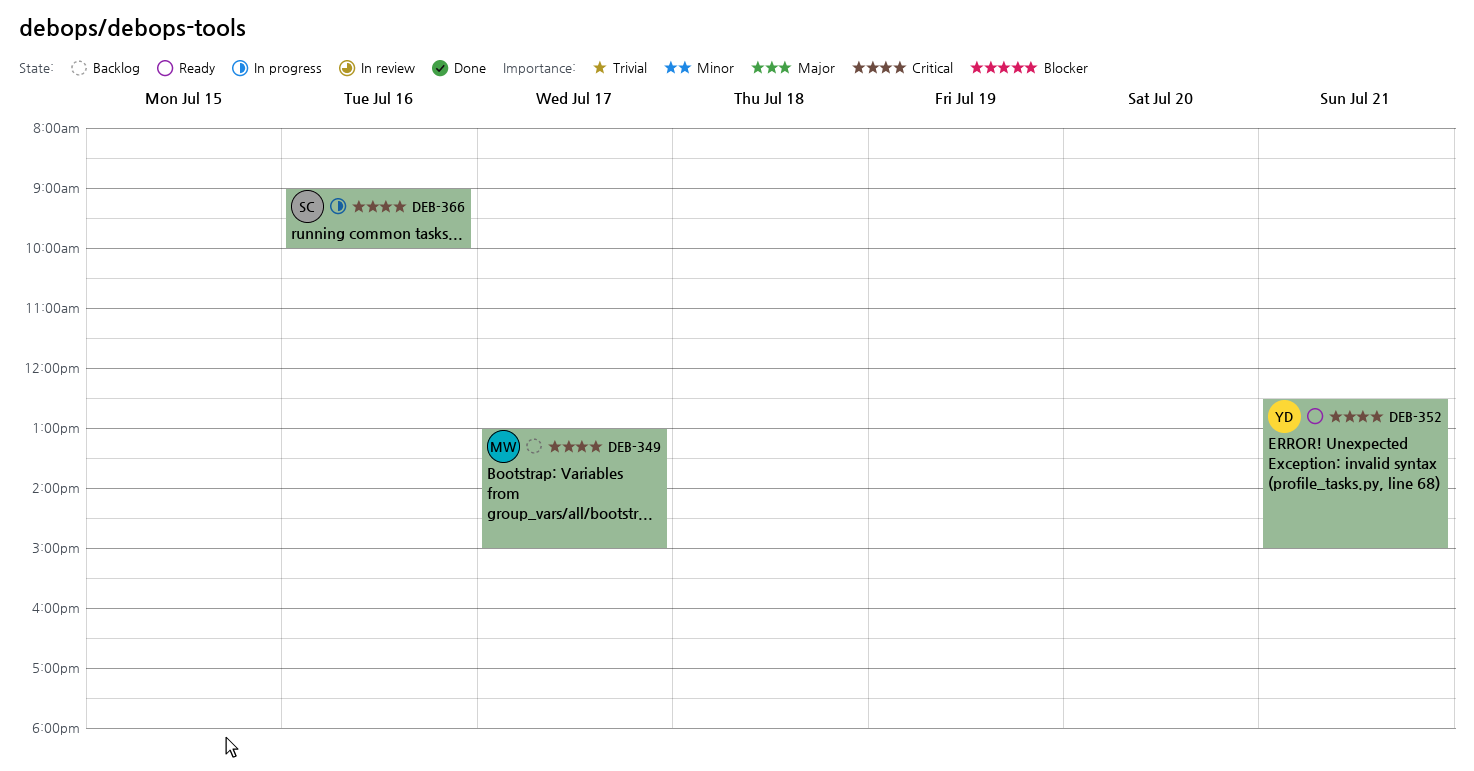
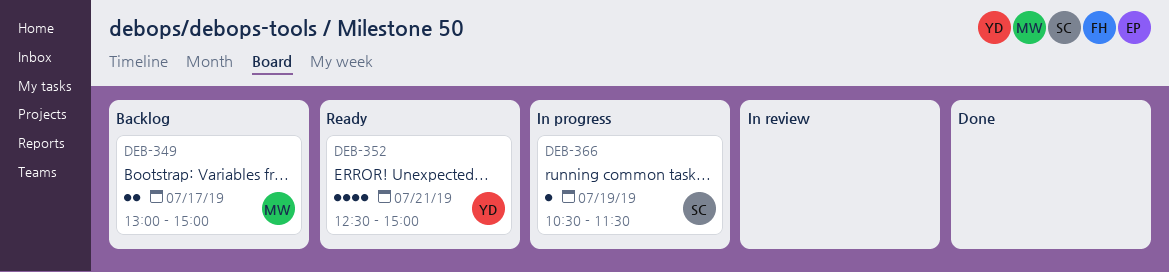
DEB-366, day: Jul 16 -> Jul 19
DEB-366, begins: 09:00 -> 10:30
DEB-366, ends: 10:00 -> 11:30

